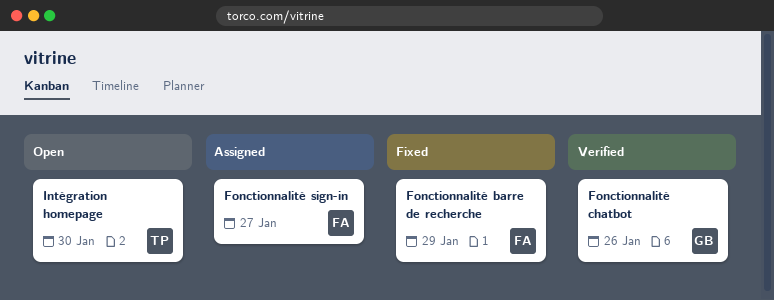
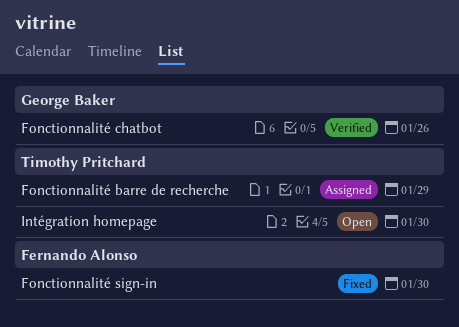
Fonctionnalité barre de recherche, status: Fixed -> Assigned
Fonctionnalité barre de recherche, owner: Fernando Alonso -> Timothy Pritchard
Fonctionnalité sign-in, status: Assigned -> Fixed
Fonctionnalité sign-in, due: Jan 27 -> Jan 30

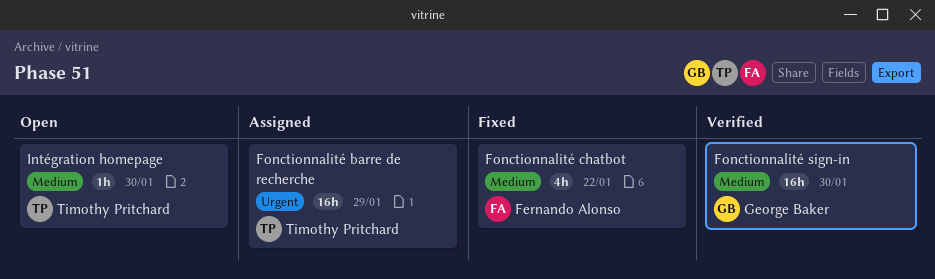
Fonctionnalité chatbot, status: Verified -> Fixed
Fonctionnalité chatbot, owner: George Baker -> Fernando Alonso
Fonctionnalité chatbot, due: Jan 26 -> Jan 22
Fonctionnalité sign-in, status: Fixed -> Verified
Fonctionnalité sign-in, owner: Fernando Alonso -> George Baker

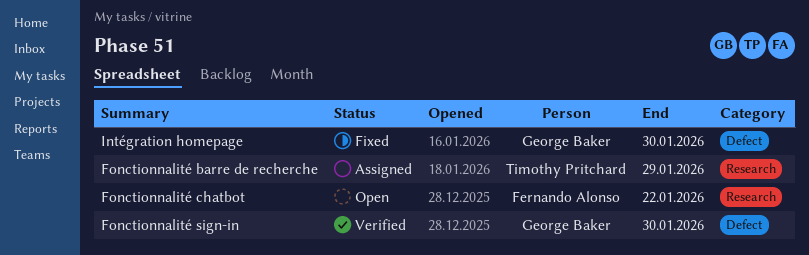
Fonctionnalité chatbot, status: Fixed -> Open
Intégration homepage, status: Open -> Fixed
Intégration homepage, owner: Timothy Pritchard -> George Baker

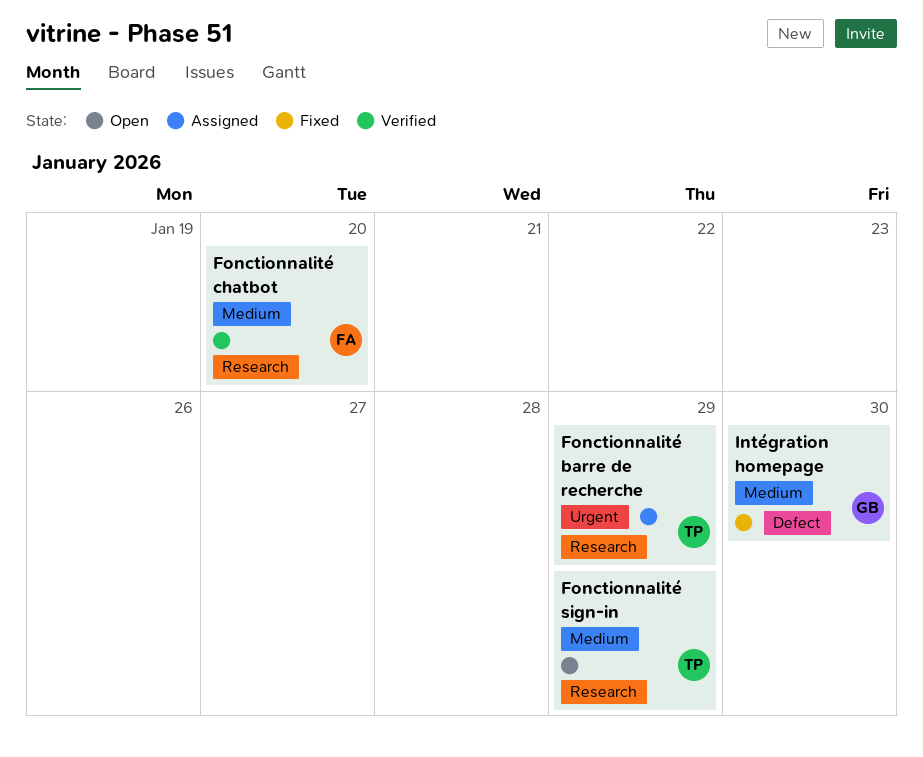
Fonctionnalité chatbot, status: Open -> Verified
Fonctionnalité chatbot, due: Jan 22 -> Jan 20
Fonctionnalité sign-in, status: Verified -> Open
Fonctionnalité sign-in, owner: George Baker -> Timothy Pritchard
Fonctionnalité sign-in, label: Defect -> Research
Fonctionnalité sign-in, due: Jan 30 -> Jan 29

